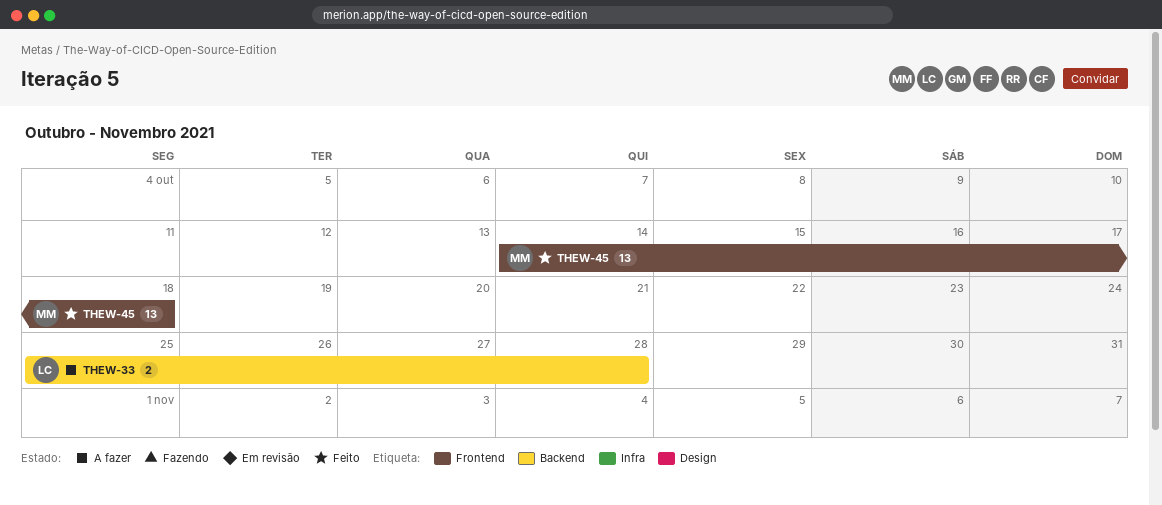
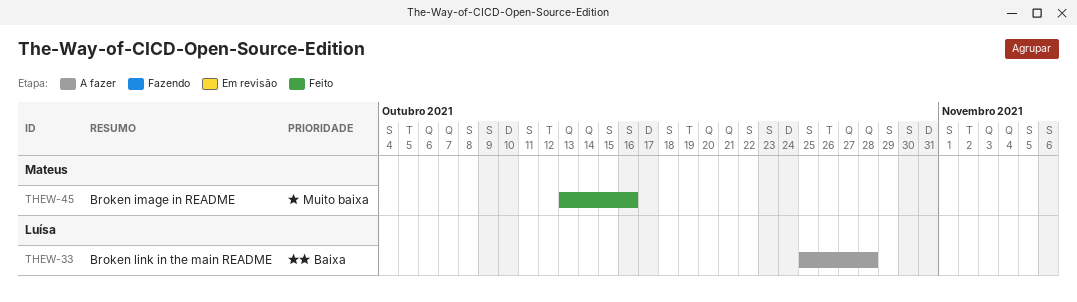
THEW-45, start: Oct 14 -> Oct 13
THEW-45, due: Oct 18 -> Oct 16

